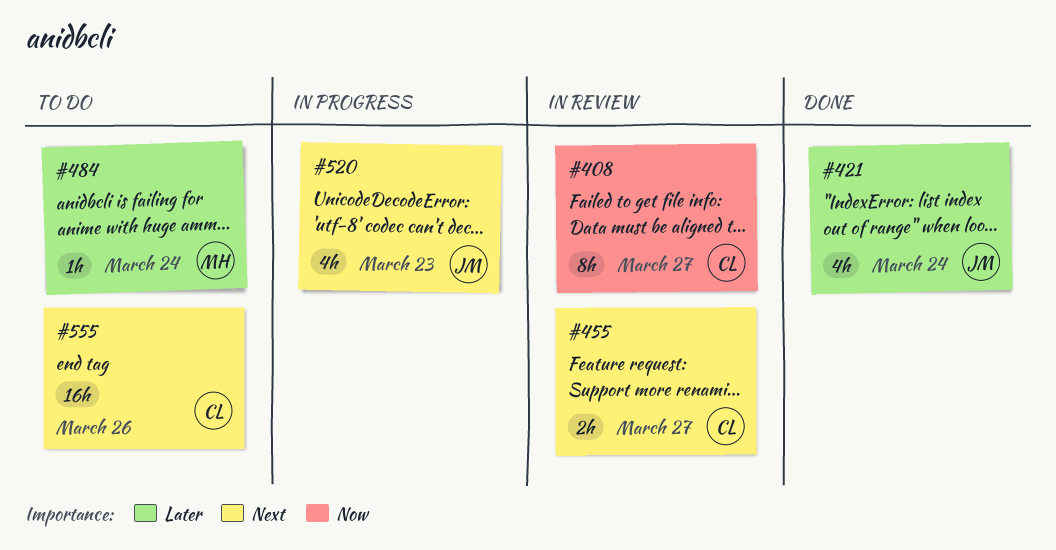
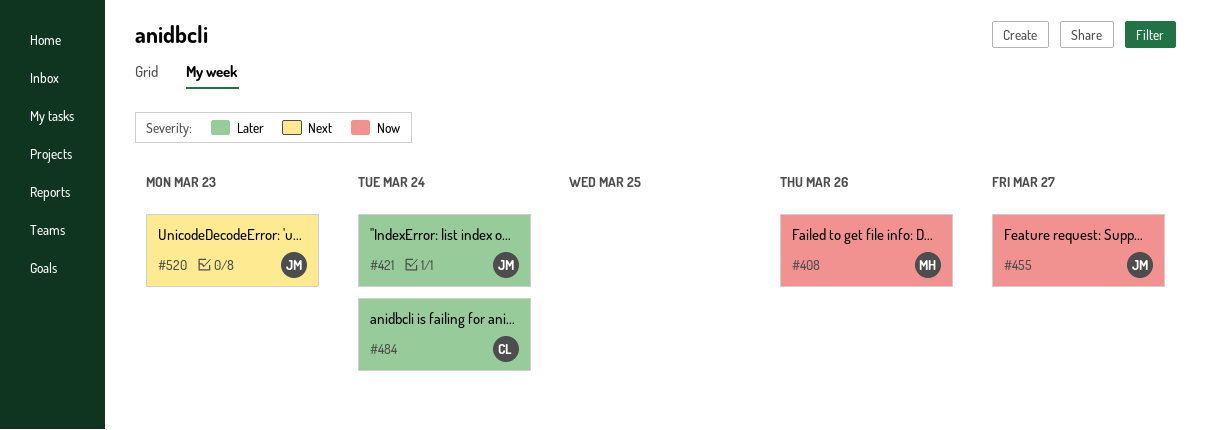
#408, owner: CL -> MH
#408, due: Mar 27 -> Mar 26
#455, owner: CL -> JM
#455, priority: Next -> Now
#484, owner: MH -> CL
#555: present -> none

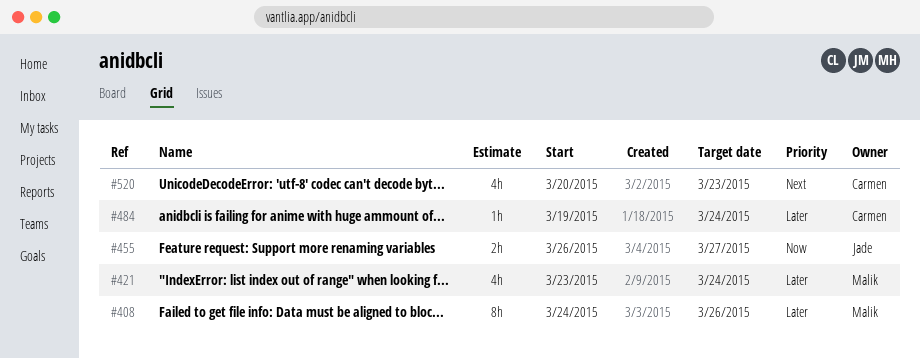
#408, priority: Now -> Later
#421, owner: Jade -> Malik
#520, owner: Jade -> Carmen

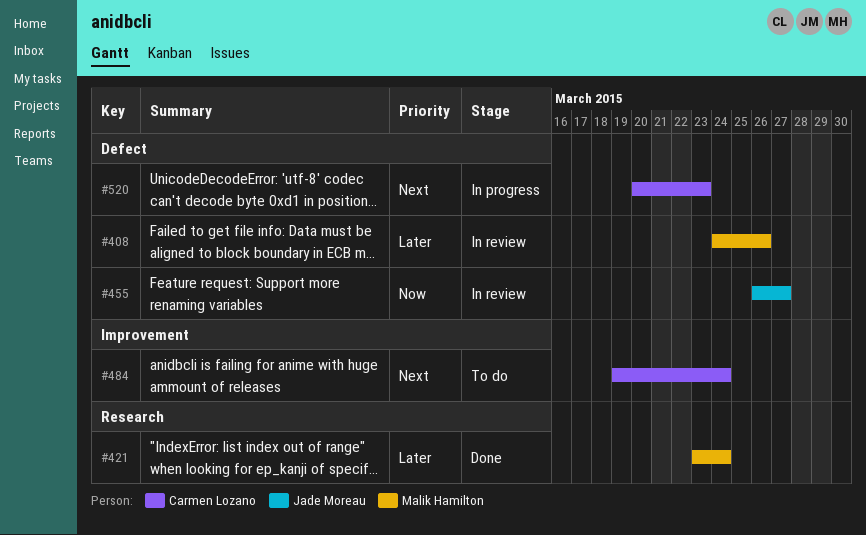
#484, priority: Later -> Next

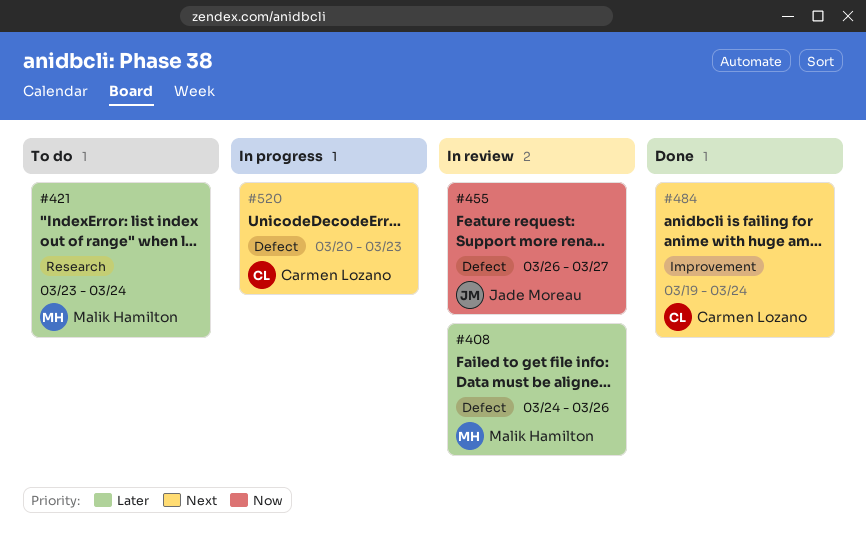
#421, status: Done -> To do
#484, status: To do -> Done

